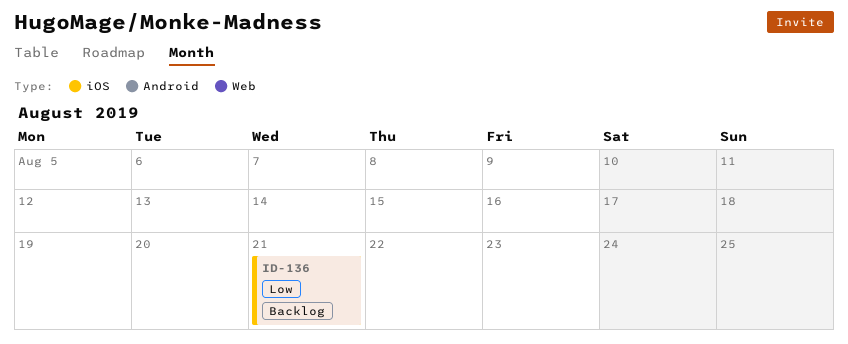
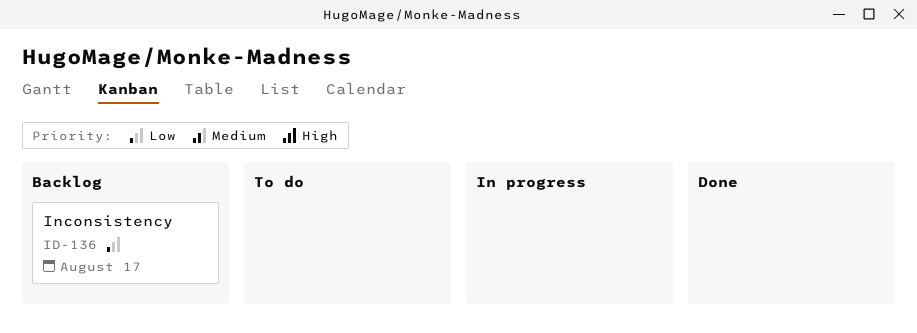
ID-136, due: Aug 21 -> Aug 17

